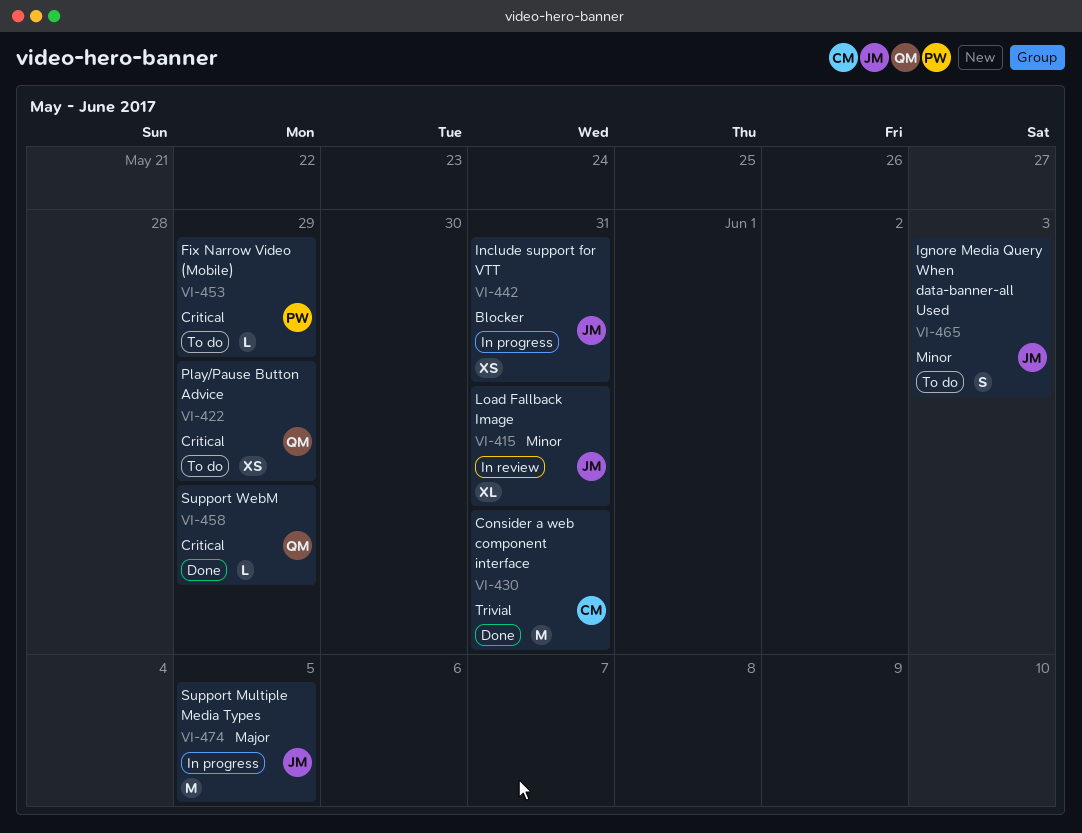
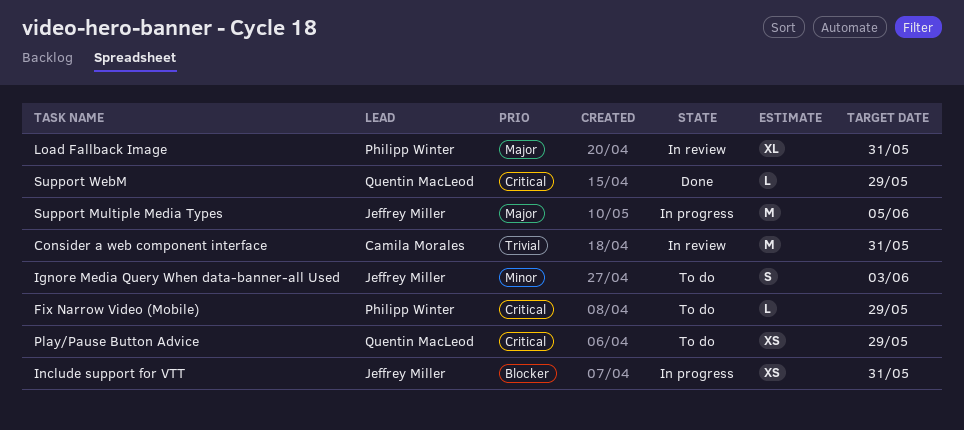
Consider a web component interface, status: Done -> In review
Load Fallback Image, owner: Jeffrey Miller -> Philipp Winter
Load Fallback Image, priority: Minor -> Major

